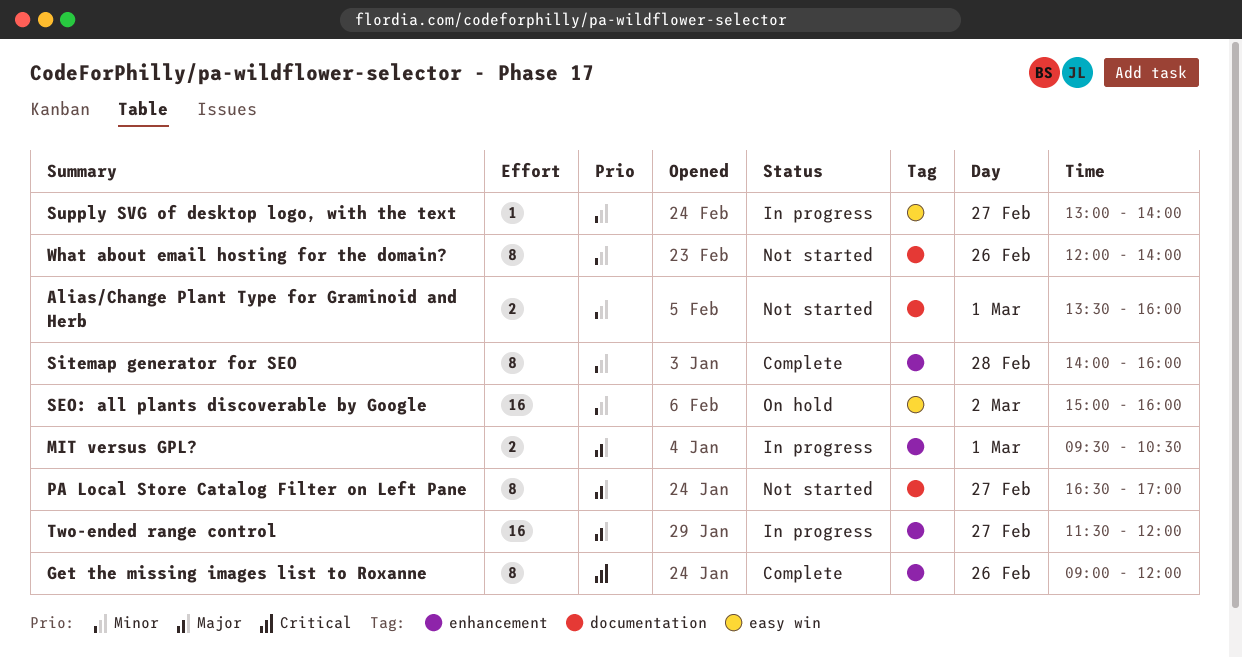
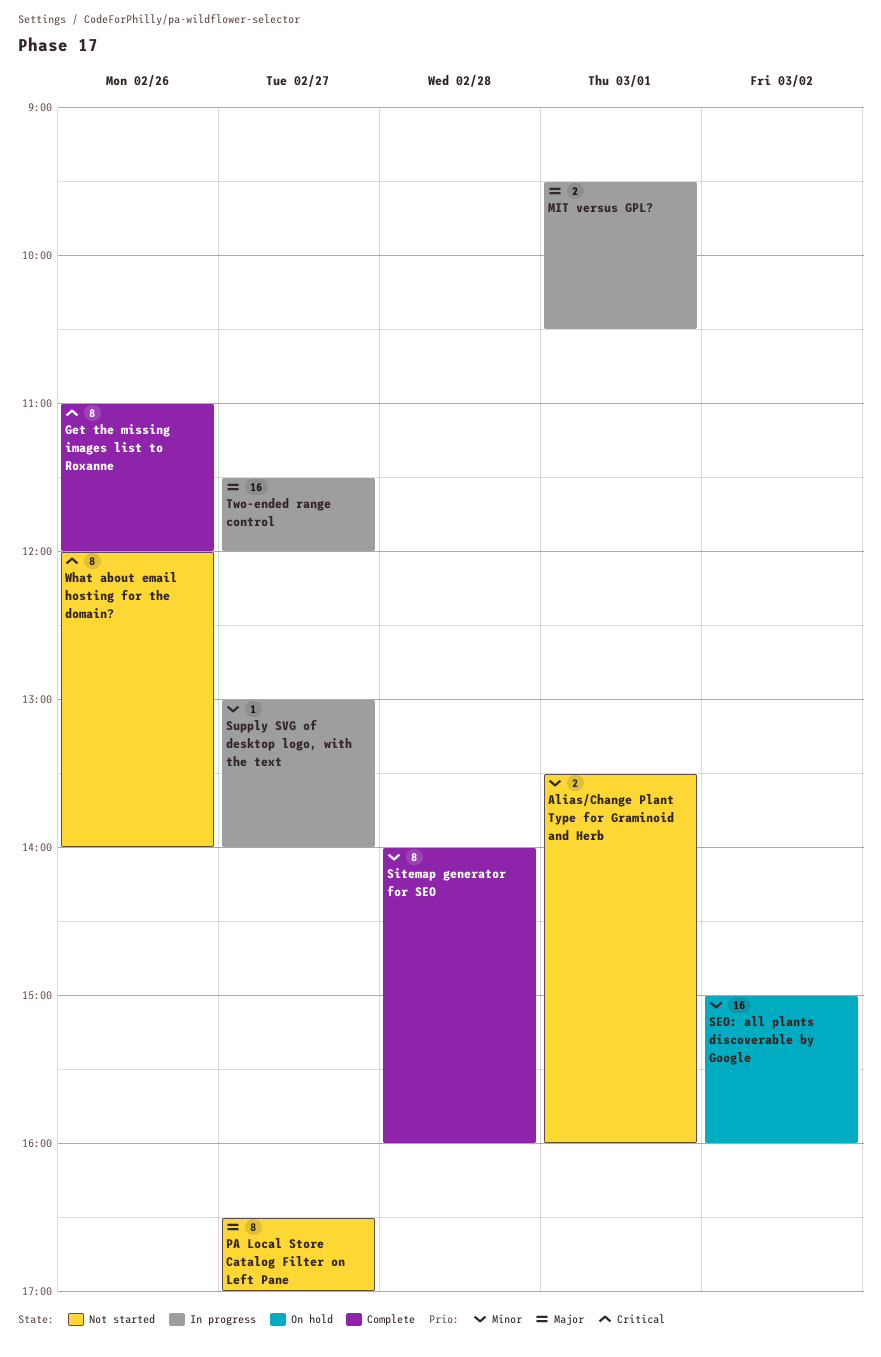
Get the missing images list to Roxanne, begins: 09:00 -> 11:00
What about email hosting for the domain?, priority: Minor -> Critical

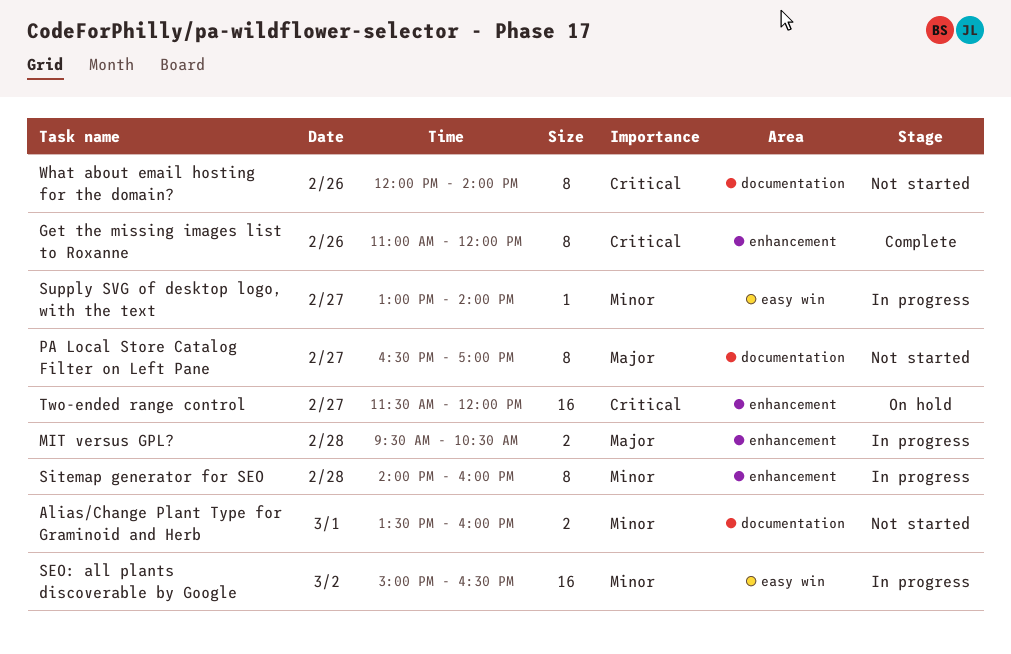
MIT versus GPL?, day: Mar 1 -> Feb 28
SEO: all plants discoverable by Google, status: On hold -> In progress
SEO: all plants discoverable by Google, ends: 16:00 -> 16:30
Sitemap generator for SEO, status: Complete -> In progress
Two-ended range control, status: In progress -> On hold
Two-ended range control, priority: Major -> Critical

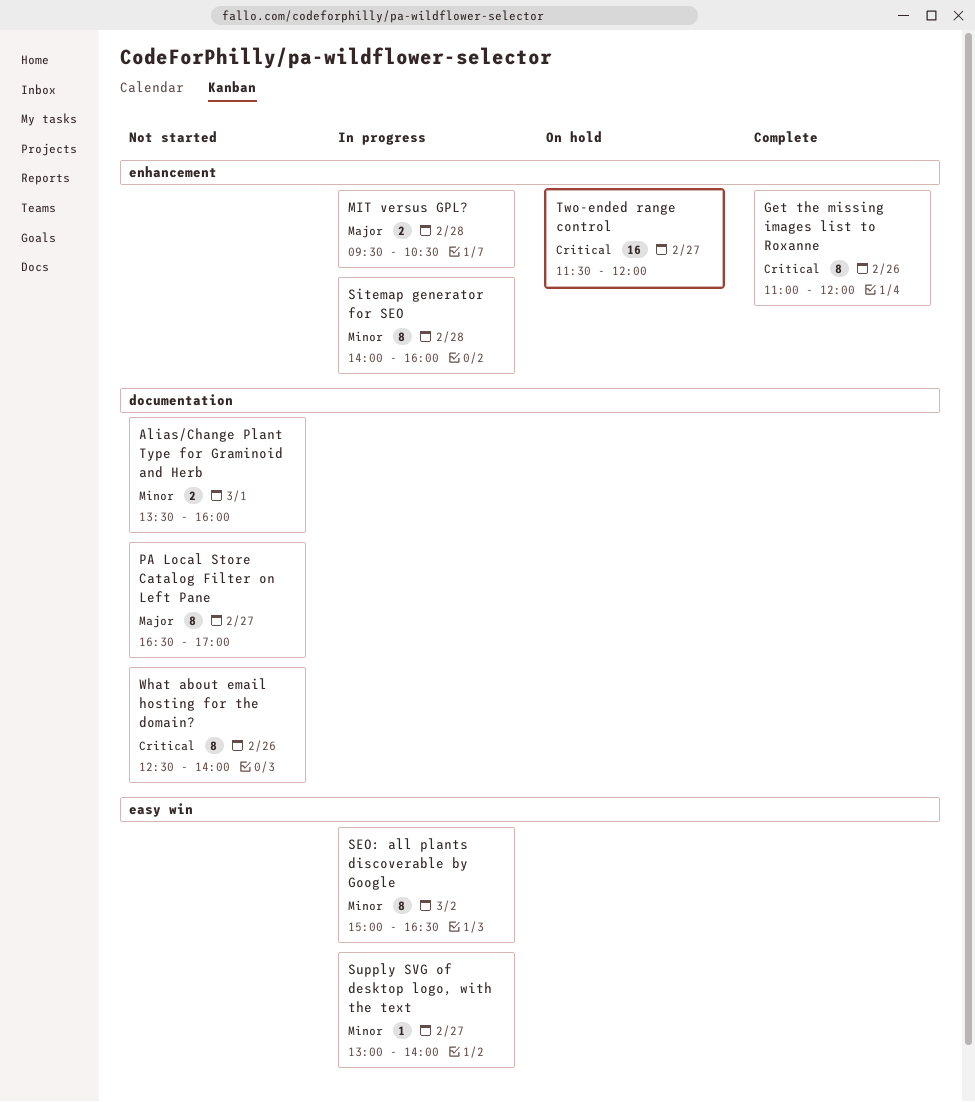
SEO: all plants discoverable by Google, estimate: 16 -> 8
What about email hosting for the domain?, begins: 12:00 -> 12:30

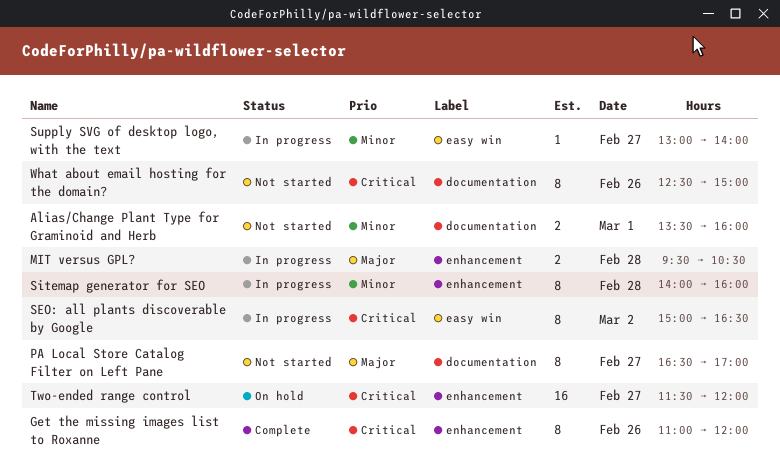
SEO: all plants discoverable by Google, priority: Minor -> Critical
What about email hosting for the domain?, ends: 14:00 -> 15:00

